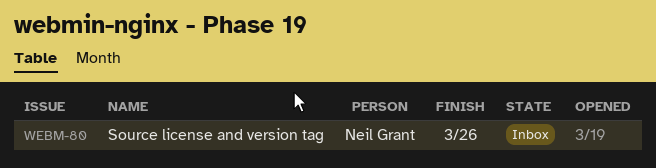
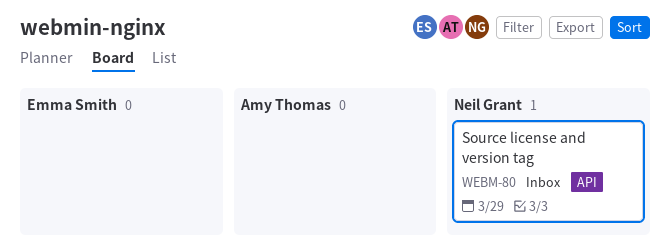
WEBM-80, due: Mar 26 -> Mar 29

